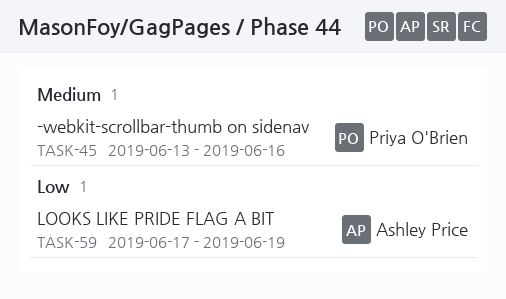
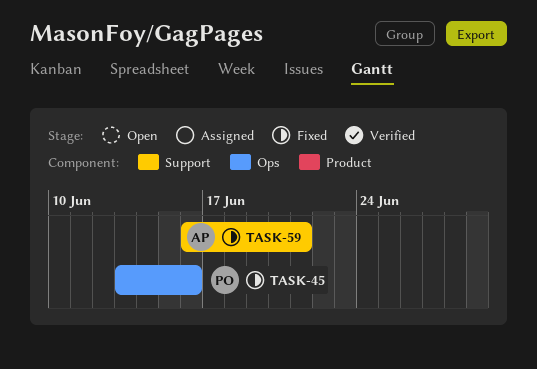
TASK-59, start: Jun 17 -> Jun 16
TASK-59, due: Jun 19 -> Jun 21

